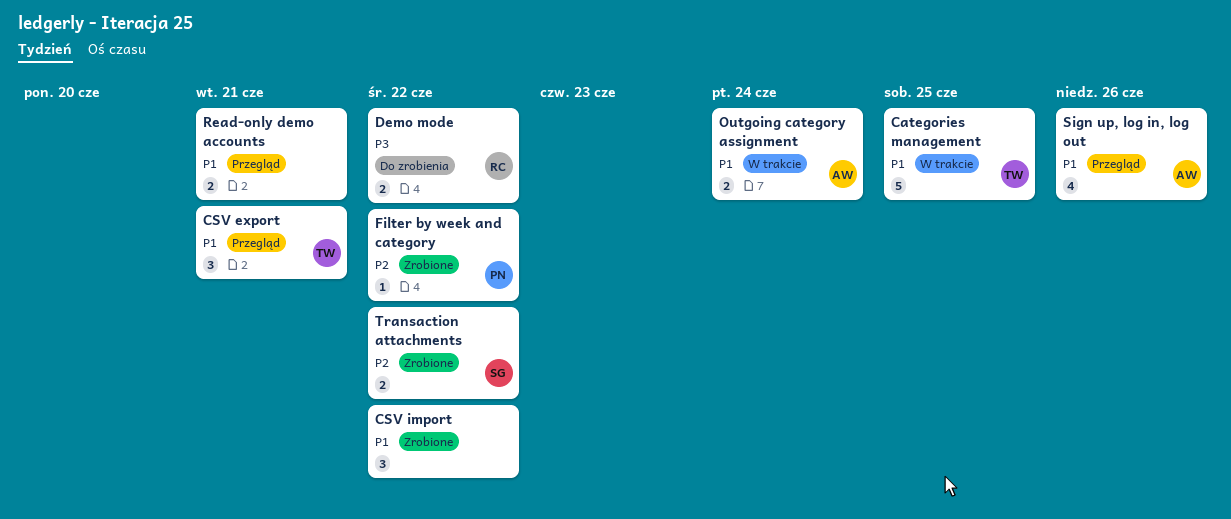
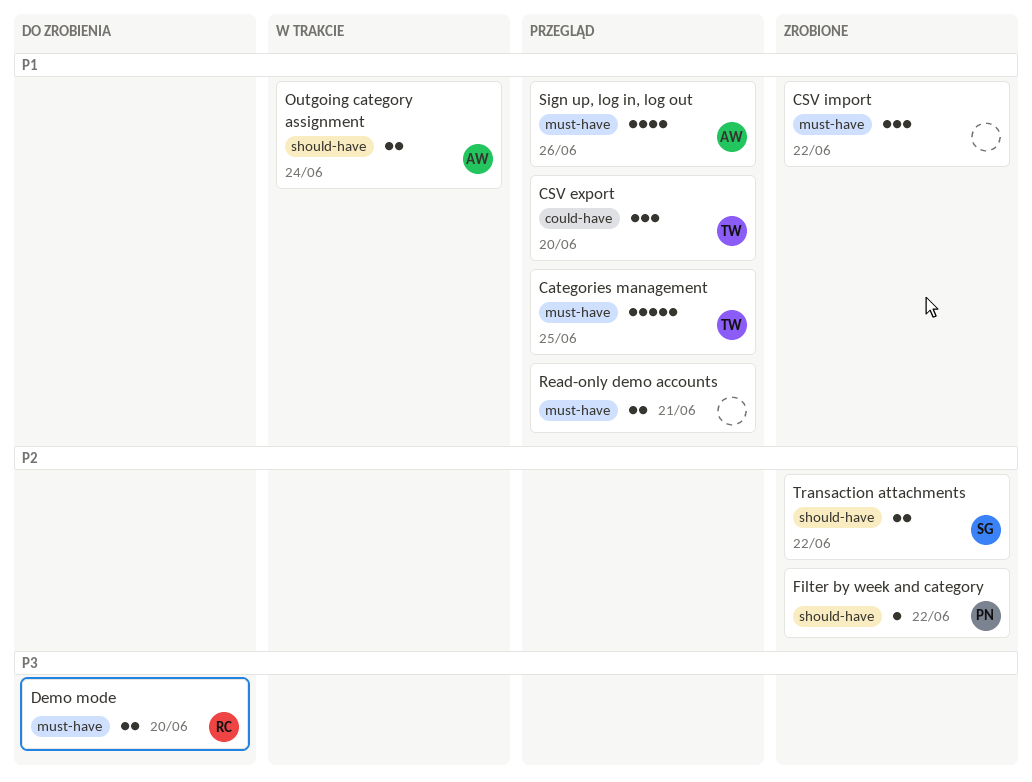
Categories management, status: W trakcie -> Przegląd
CSV export, due: Jun 21 -> Jun 20
Demo mode, due: Jun 22 -> Jun 20

